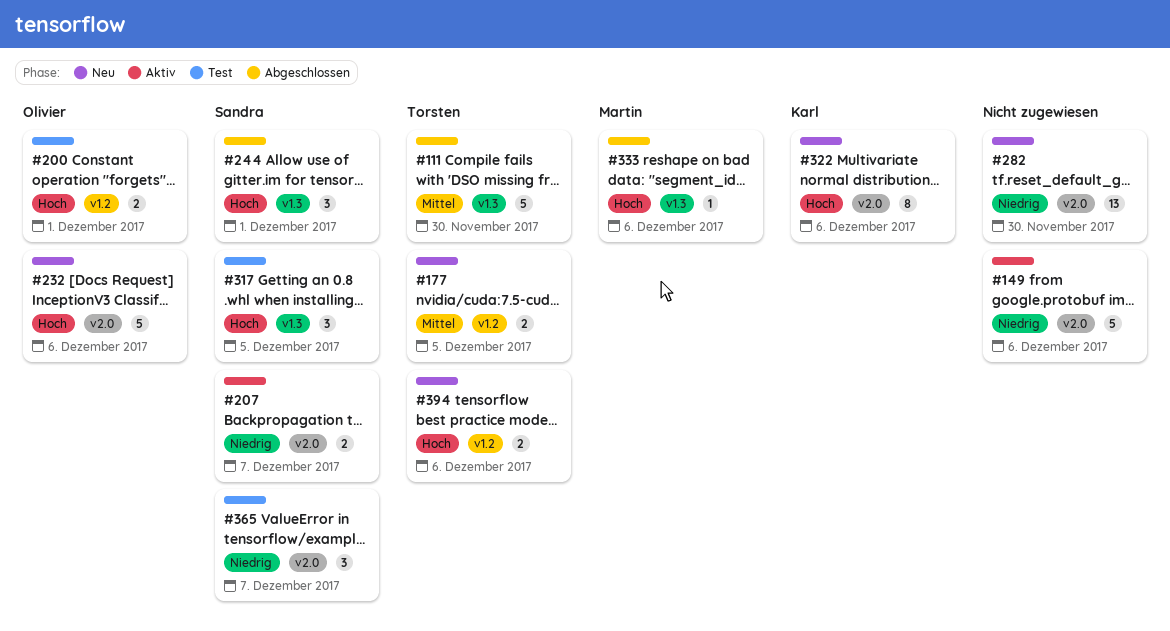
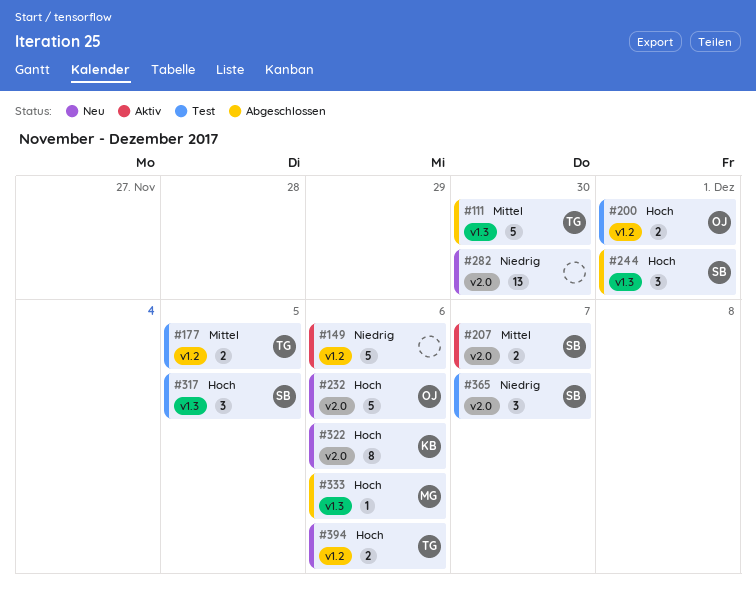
#149, label: v2.0 -> v1.2
#177, status: Neu -> Test
#207, priority: Niedrig -> Mittel

